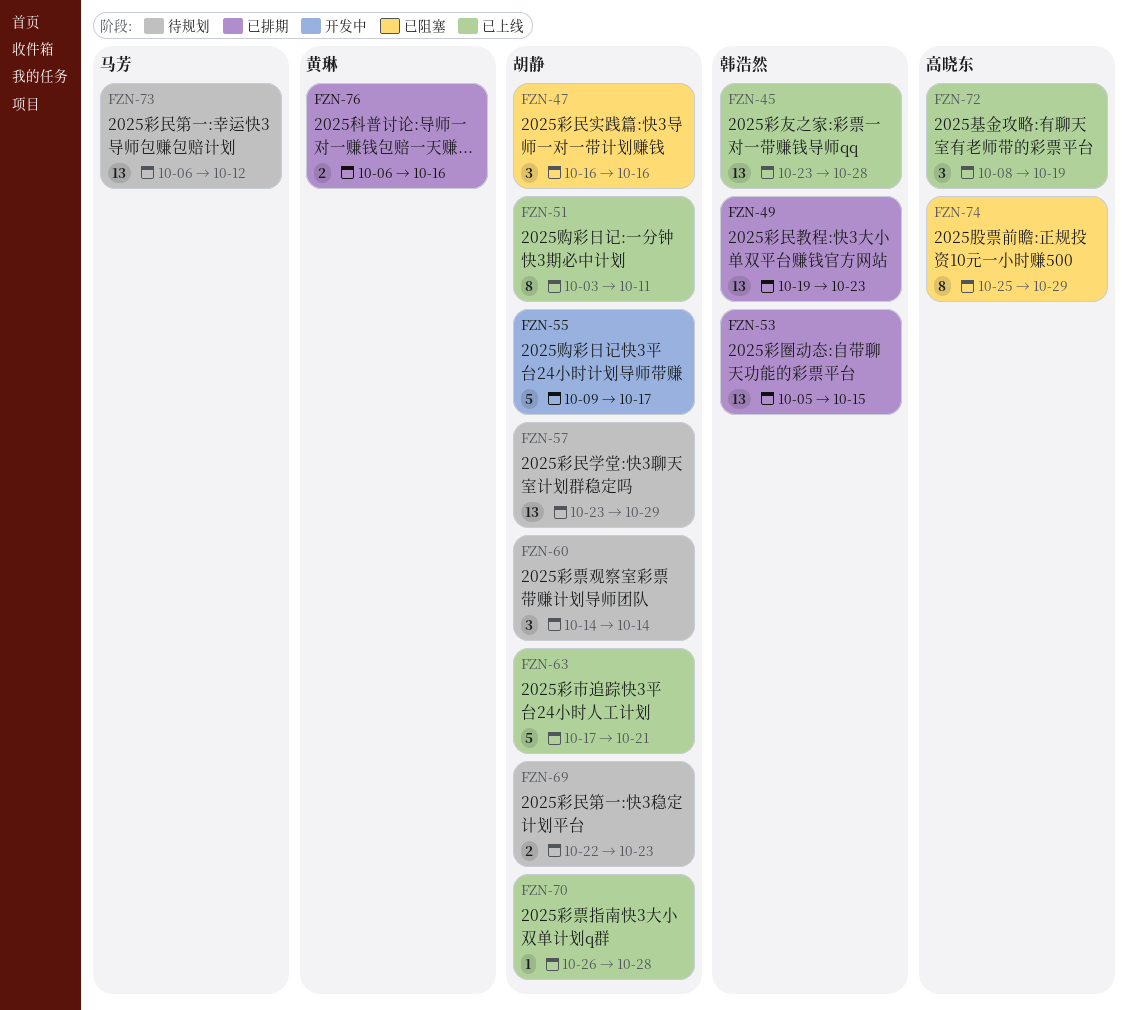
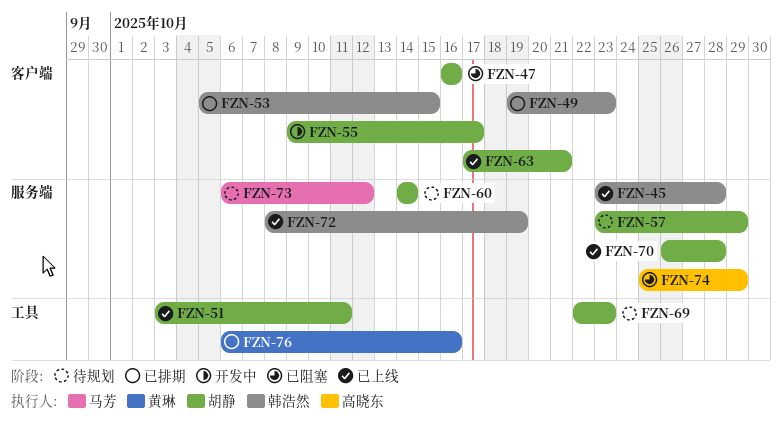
FZN-72, owner: 高晓东 -> 韩浩然

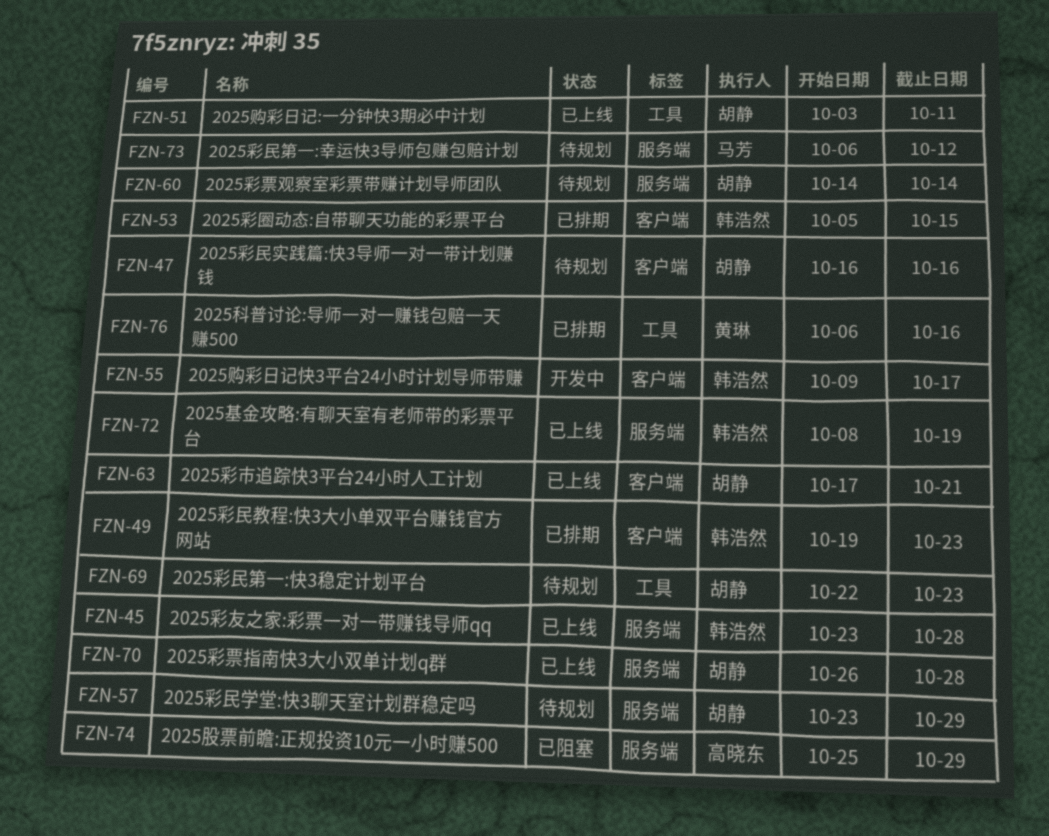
FZN-47, status: 已阻塞 -> 待规划
FZN-55, owner: 胡静 -> 韩浩然

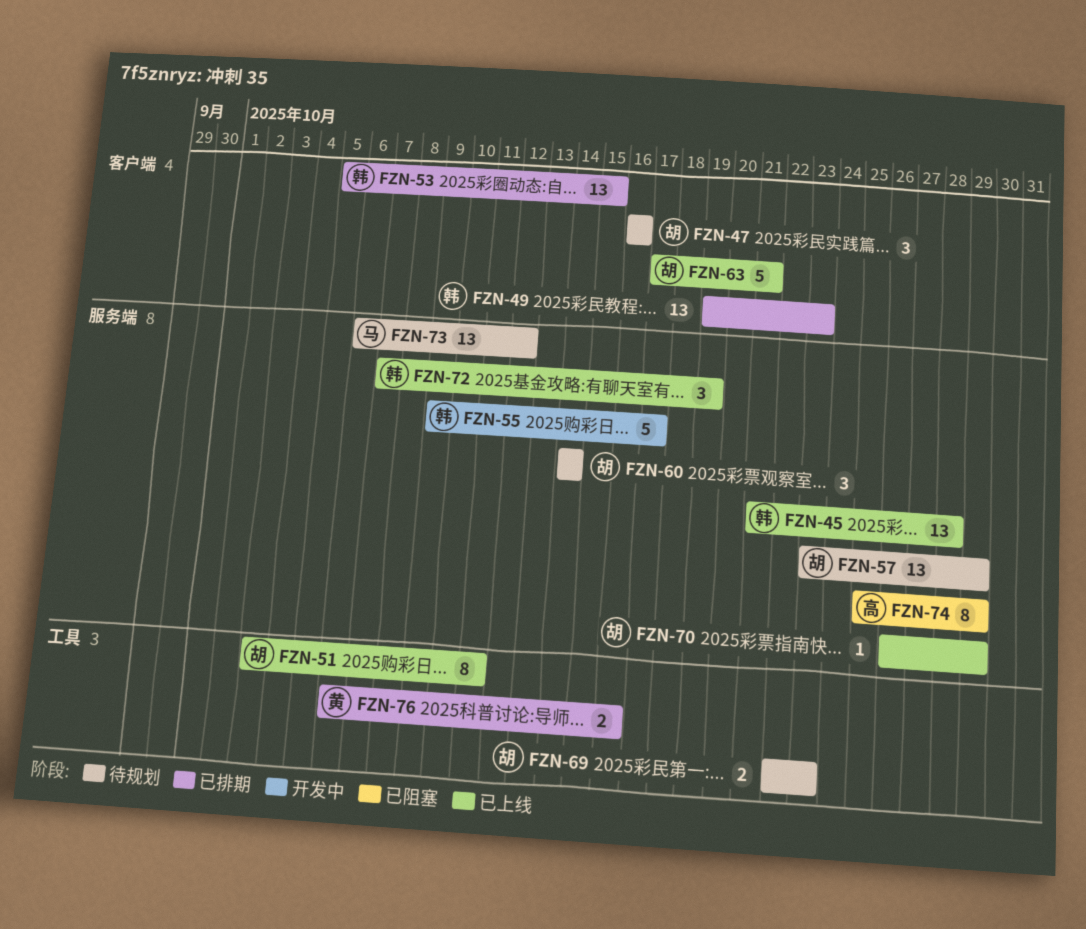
FZN-45, start: Oct 23 -> Oct 21
FZN-55, label: 客户端 -> 服务端
FZN-70, due: Oct 28 -> Oct 29
FZN-72, start: Oct 8 -> Oct 7

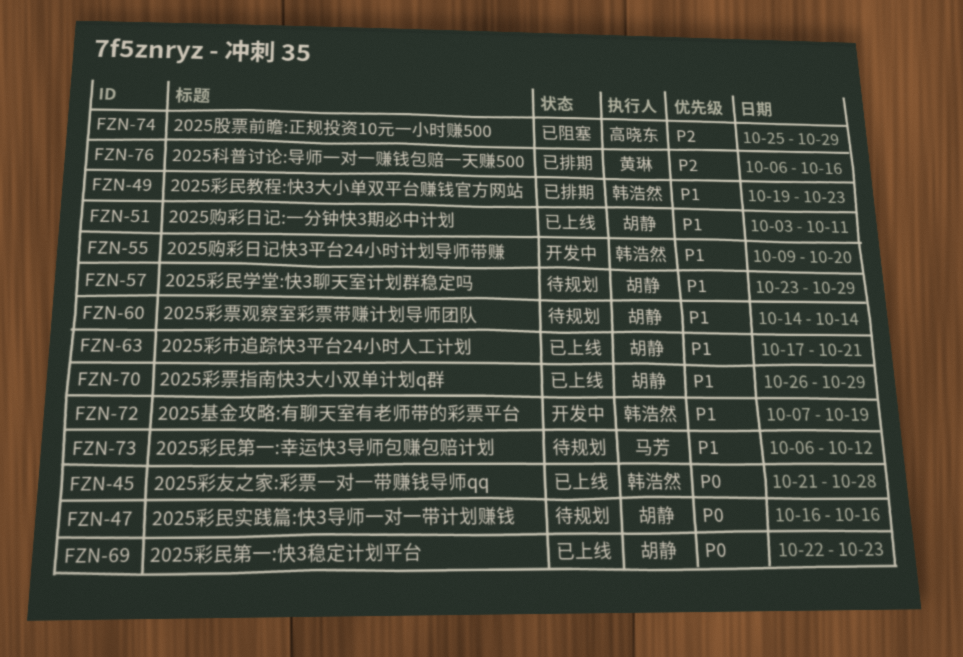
FZN-53: present -> none
FZN-55, due: Oct 17 -> Oct 20
FZN-69, status: 待规划 -> 已上线
FZN-72, status: 已上线 -> 开发中

